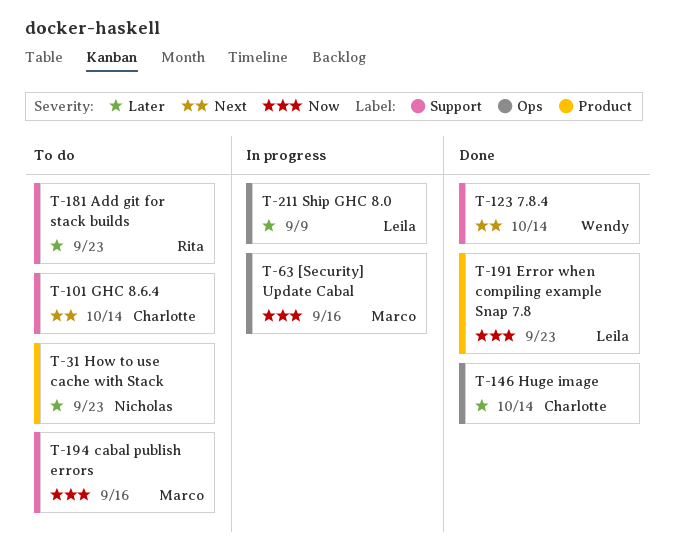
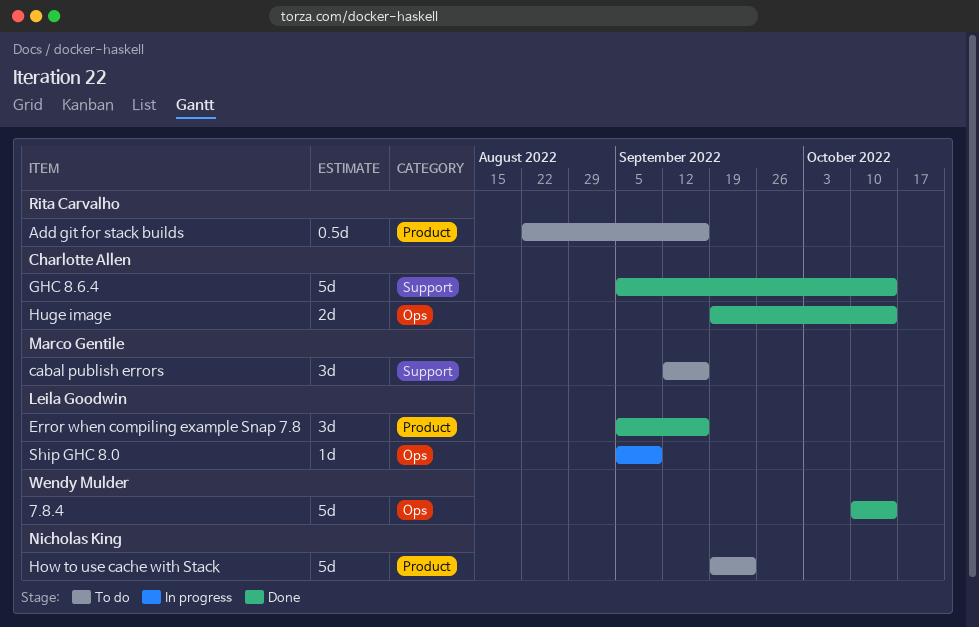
7.8.4, label: Support -> Ops
[Security] Update Cabal: present -> none
Add git for stack builds, label: Support -> Product
Add git for stack builds, due: Sep 23 -> Sep 16
Error when compiling example Snap 7.8, due: Sep 23 -> Sep 16
GHC 8.6.4, status: To do -> Done

